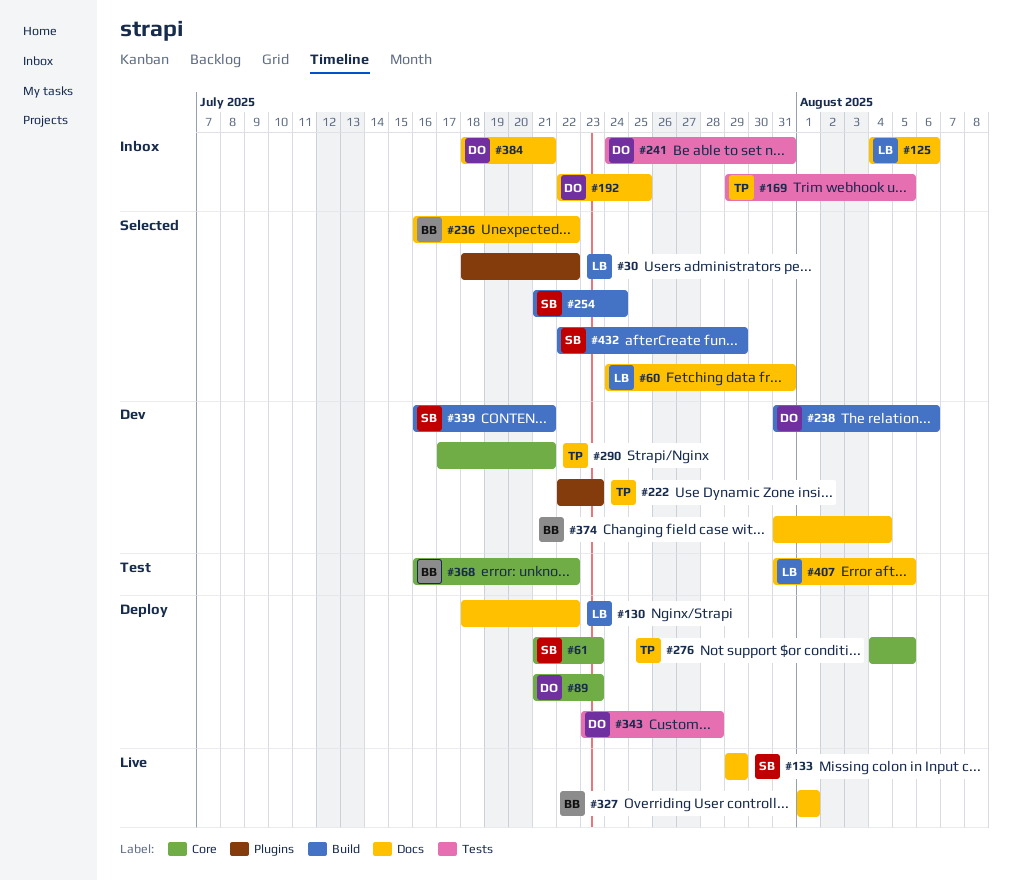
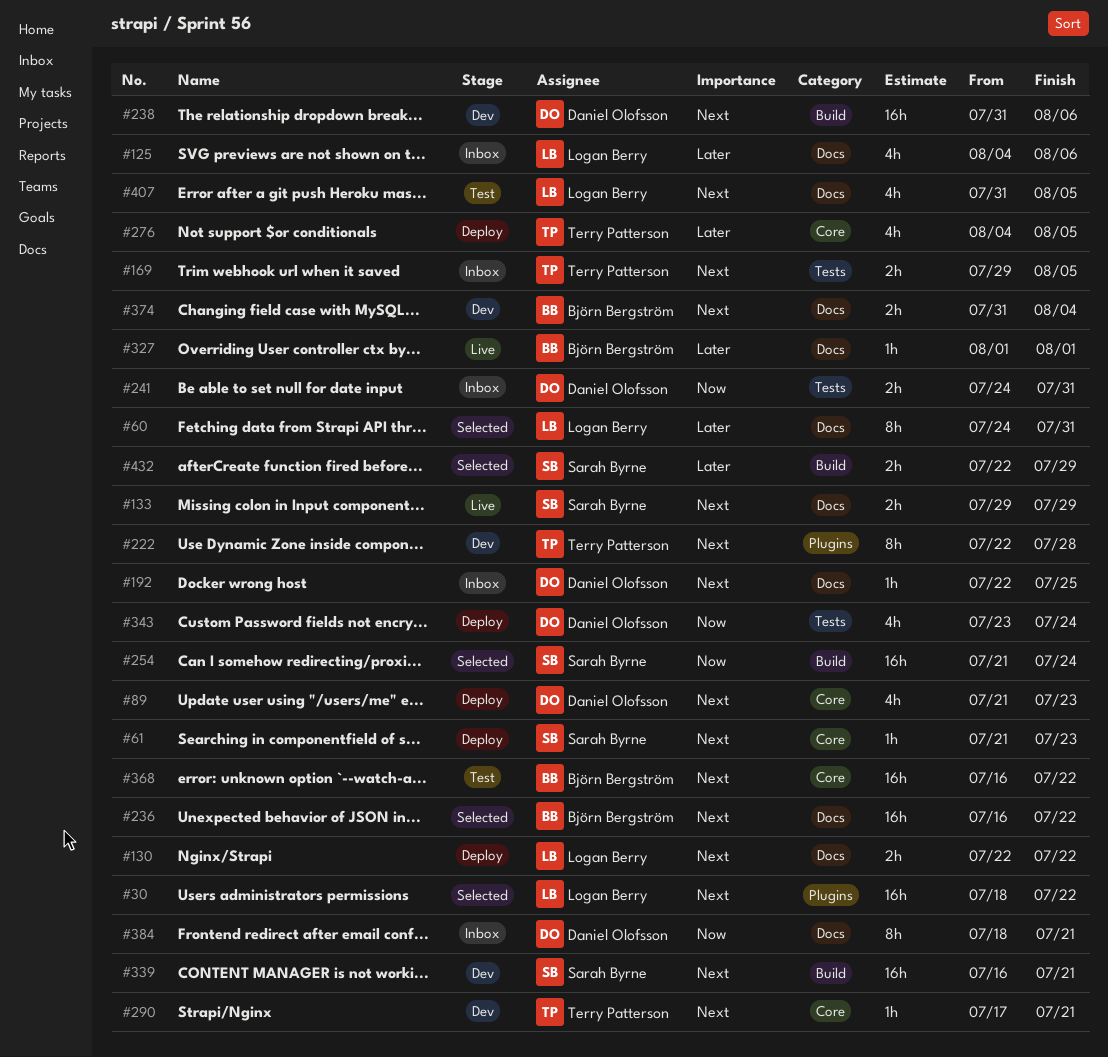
#130, start: Jul 18 -> Jul 22
#222, due: Jul 23 -> Jul 28
#343, due: Jul 28 -> Jul 24

